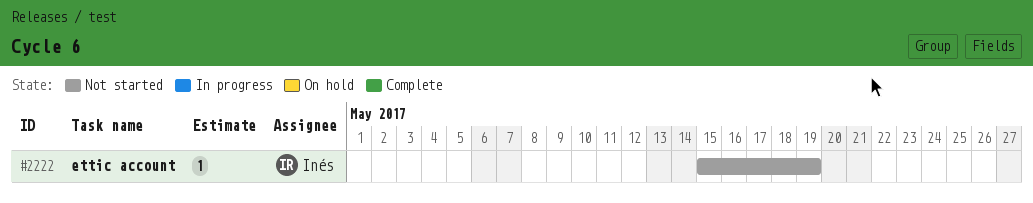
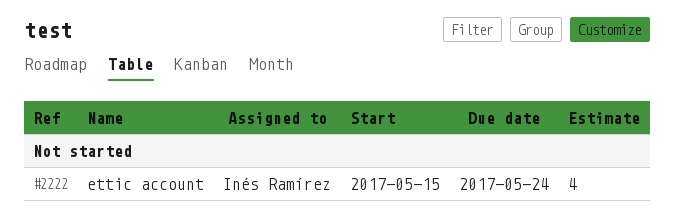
#2222, estimate: 1 -> 4
#2222, due: May 19 -> May 24

